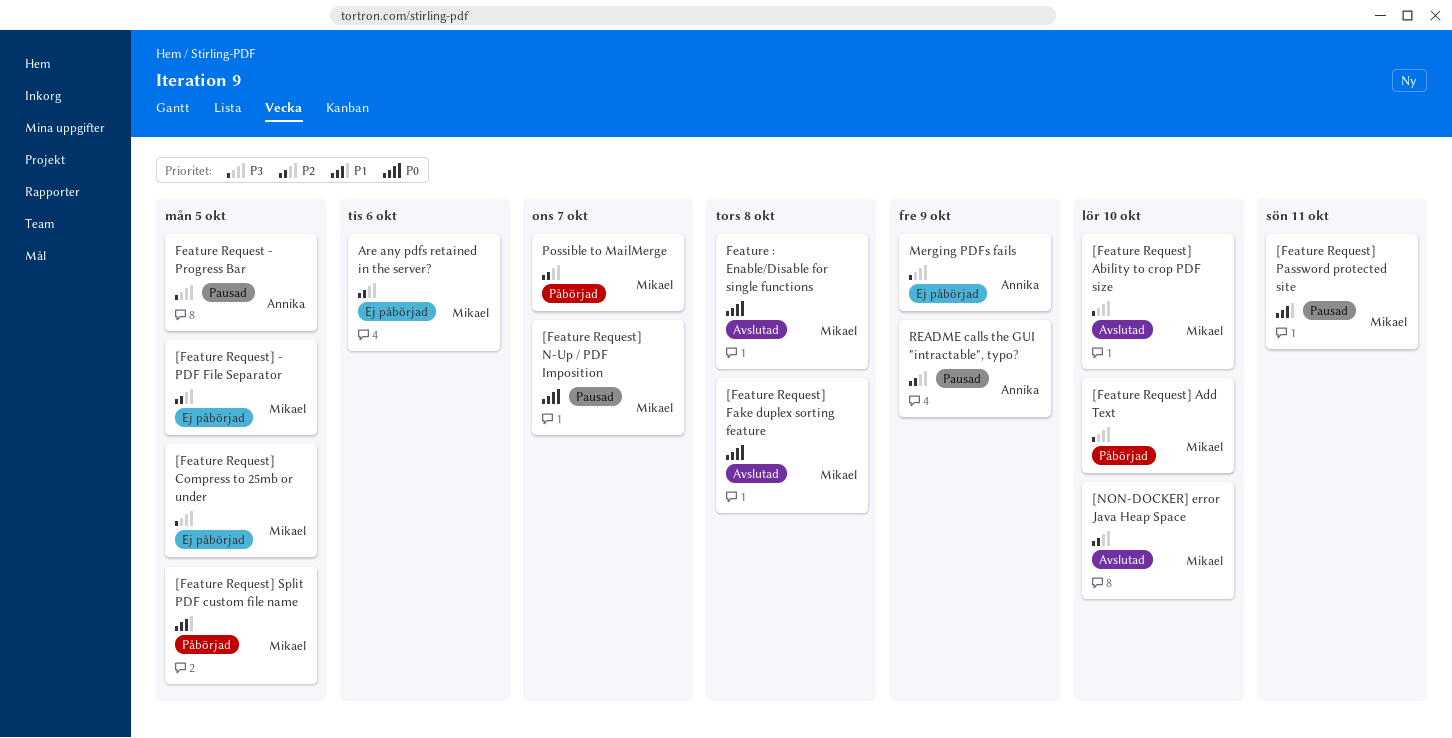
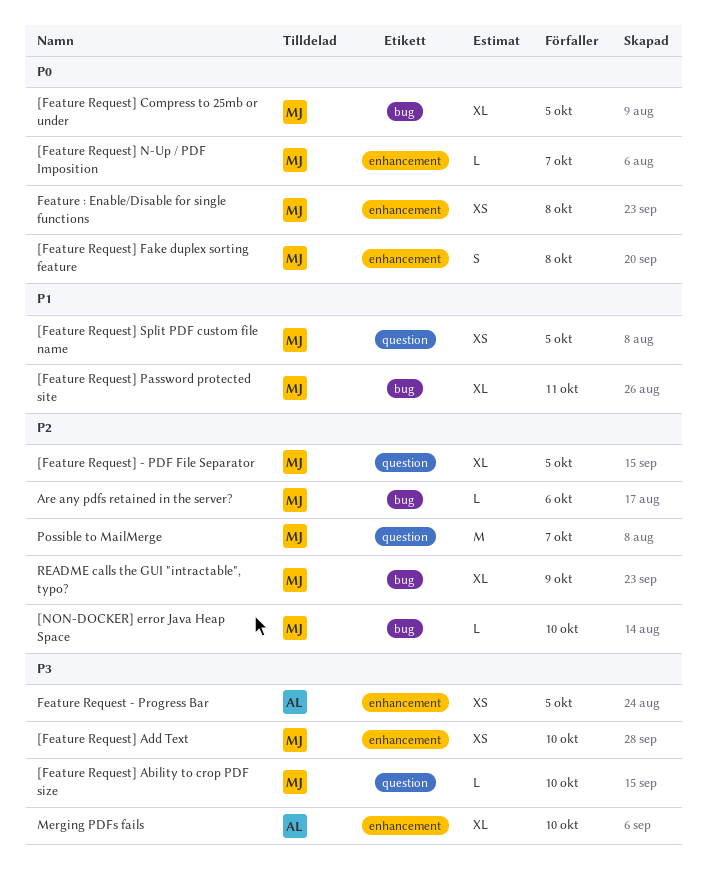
[Feature Request] Compress to 25mb or under, priority: P3 -> P0
Merging PDFs fails, due: Oct 9 -> Oct 10
README calls the GUI "intractable", typo?, owner: Annika -> Mikael

